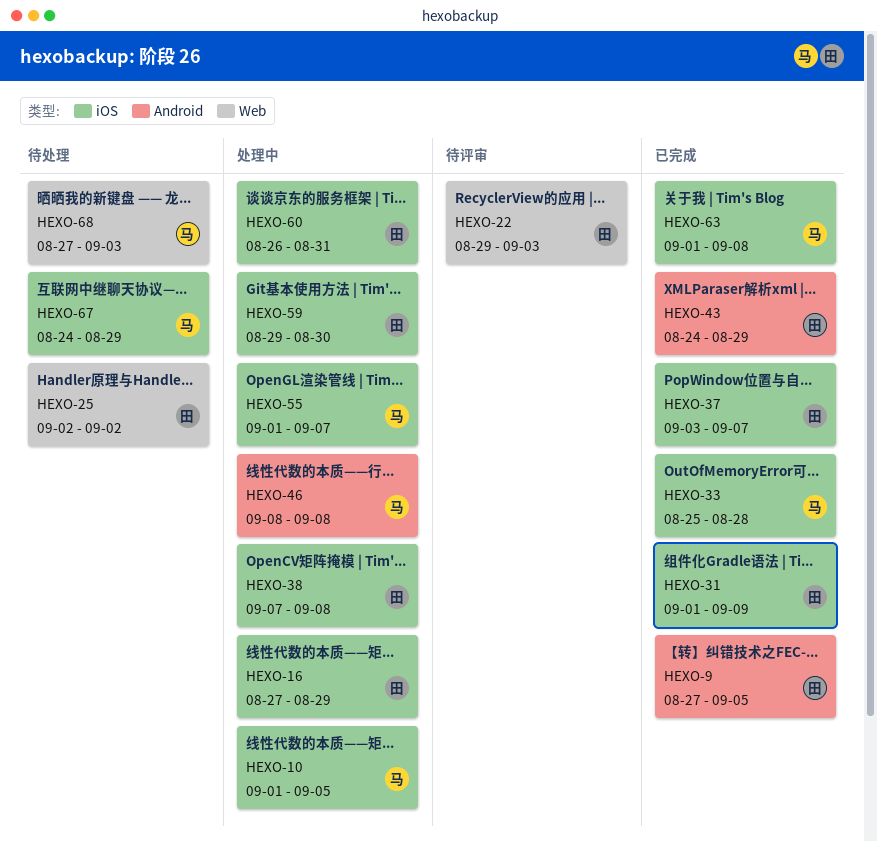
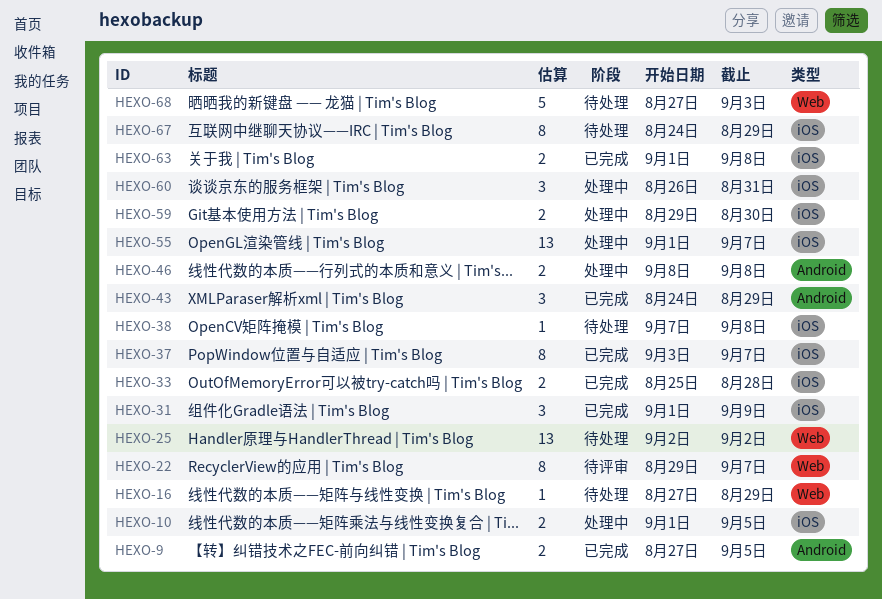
HEXO-16, status: 处理中 -> 待处理
HEXO-16, label: iOS -> Web
HEXO-22, due: Sep 3 -> Sep 7
HEXO-38, status: 处理中 -> 待处理

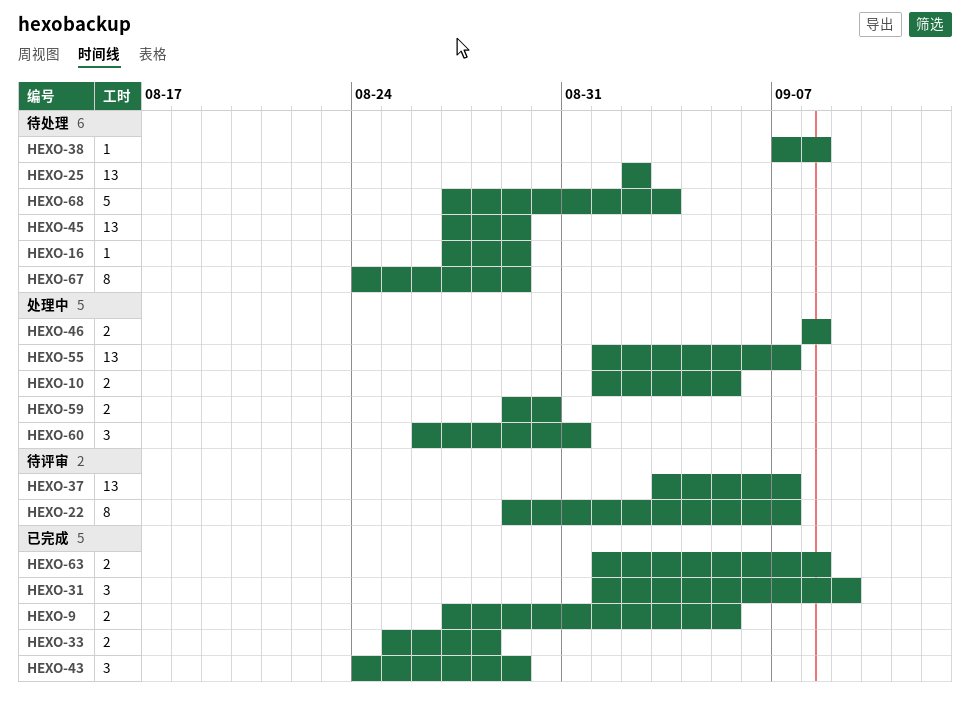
HEXO-37, status: 已完成 -> 待评审
HEXO-37, estimate: 8 -> 13
HEXO-45: none -> present

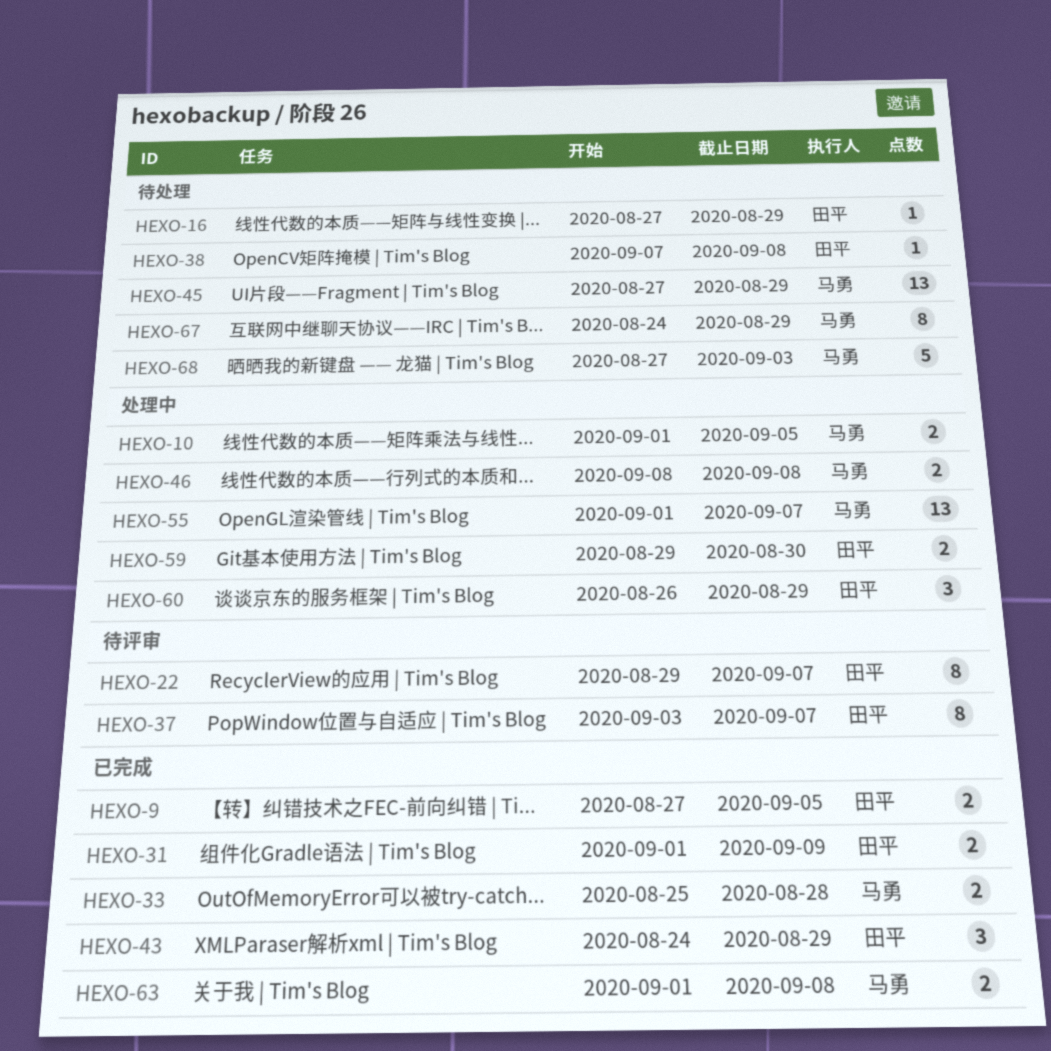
HEXO-25: present -> none
HEXO-31, estimate: 3 -> 2
HEXO-37, estimate: 13 -> 8
HEXO-60, due: Aug 31 -> Aug 29

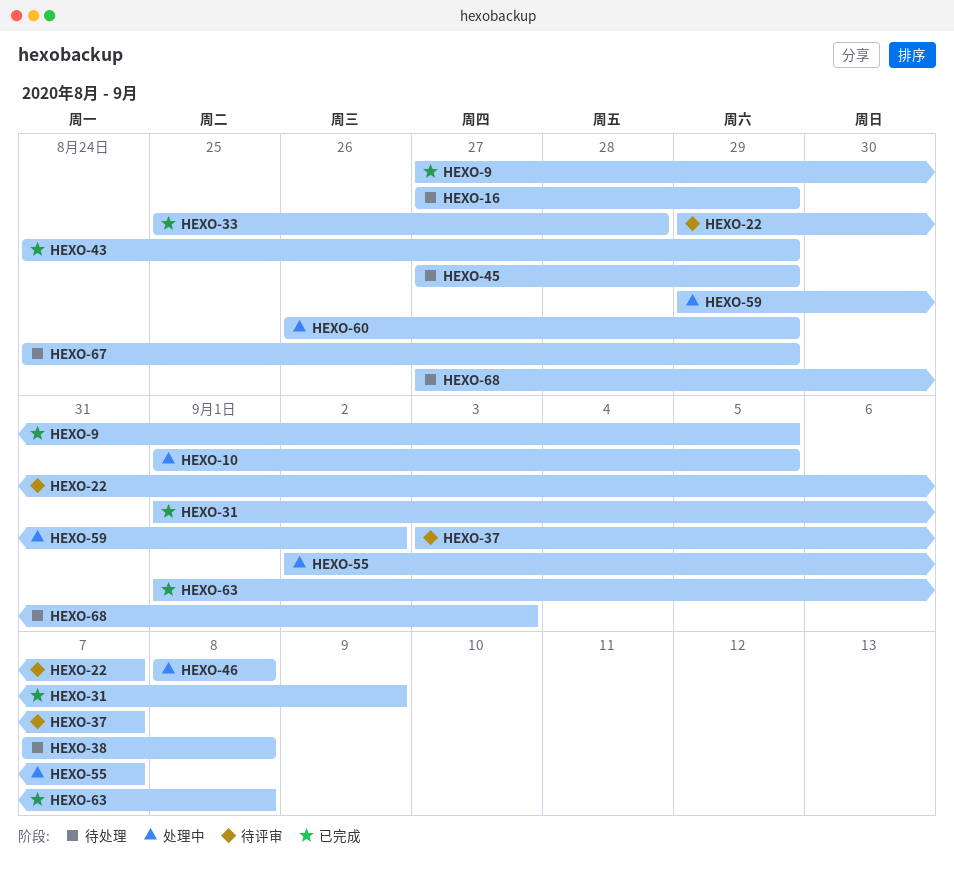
HEXO-55, start: Sep 1 -> Sep 2
HEXO-59, due: Aug 30 -> Sep 2

